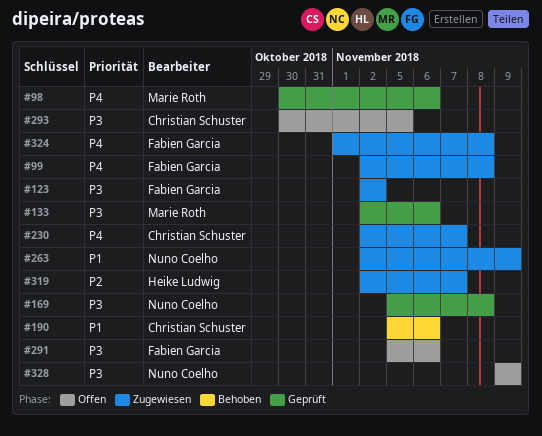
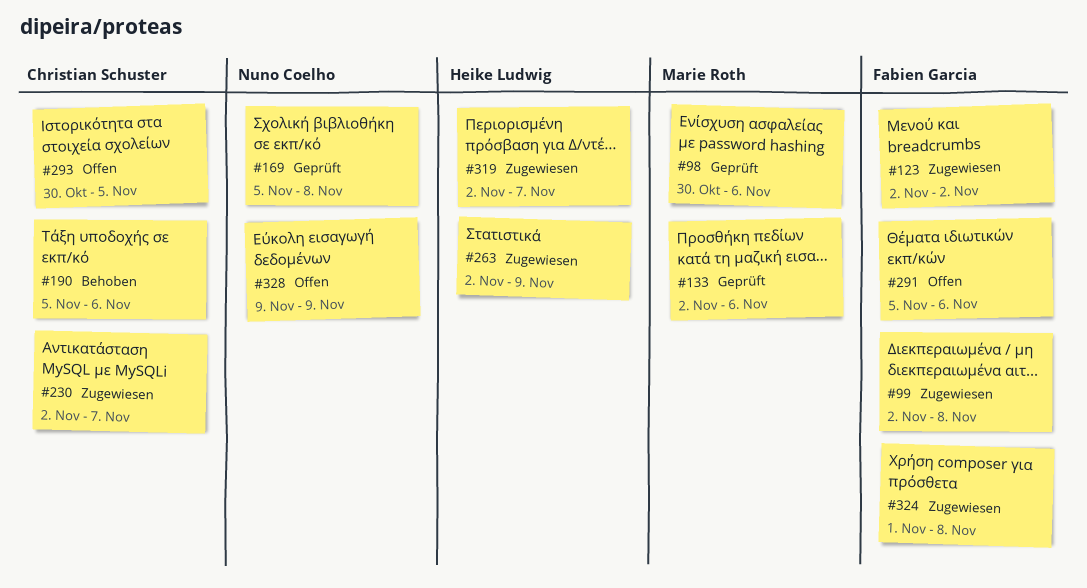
#263, owner: Nuno Coelho -> Heike Ludwig

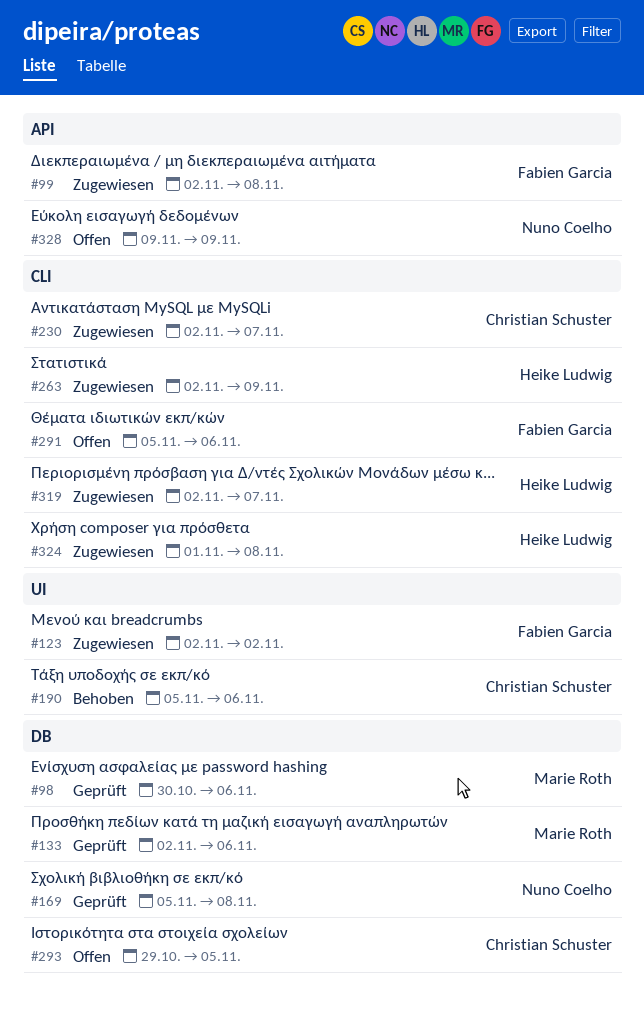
#293, start: Oct 30 -> Oct 29
#324, owner: Fabien Garcia -> Heike Ludwig

